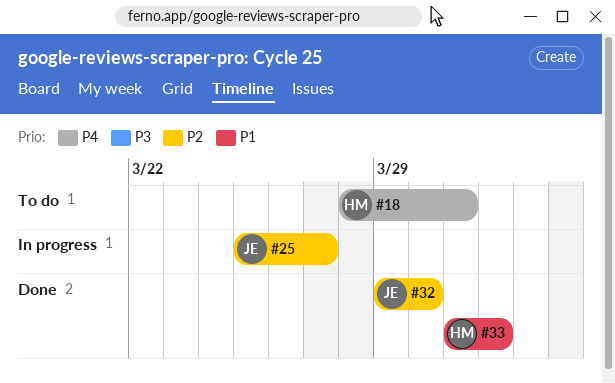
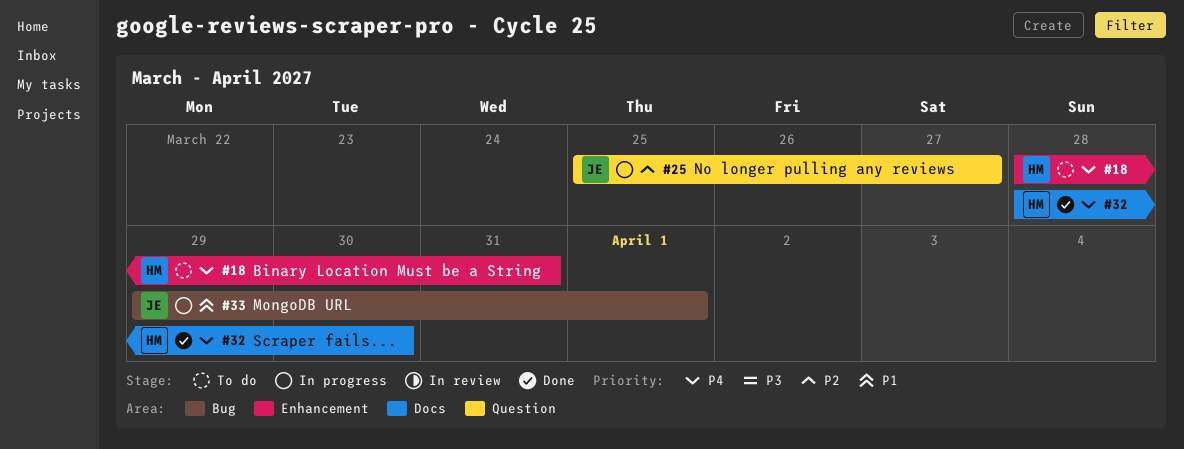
#32, owner: JE -> HM
#32, priority: P2 -> P4
#32, start: Mar 29 -> Mar 28
#33, status: Done -> In progress
#33, owner: HM -> JE
#33, start: Mar 31 -> Mar 29

